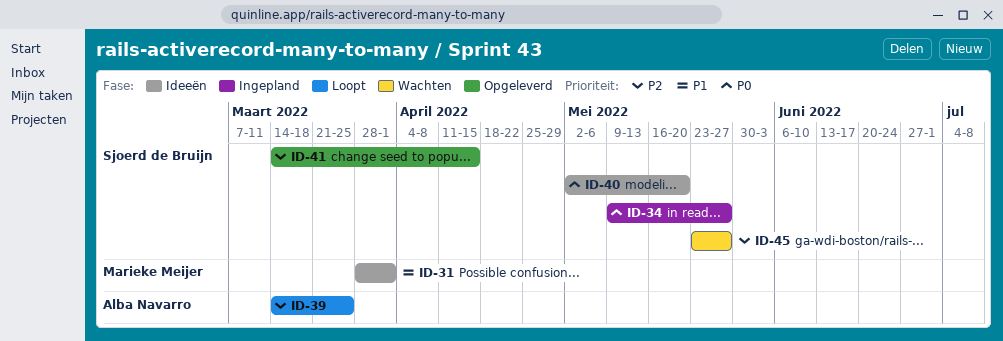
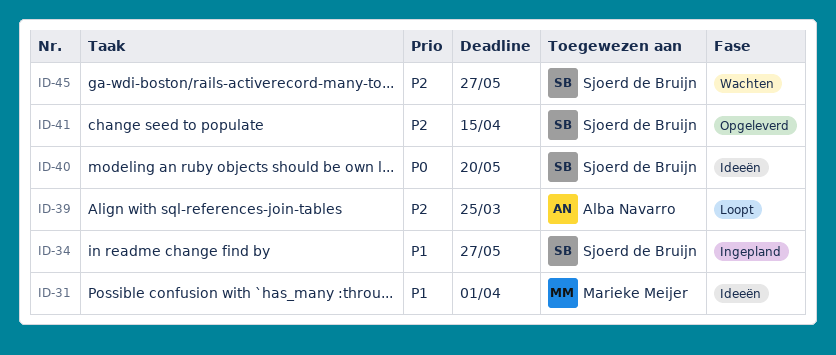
ID-34, priority: P0 -> P1

